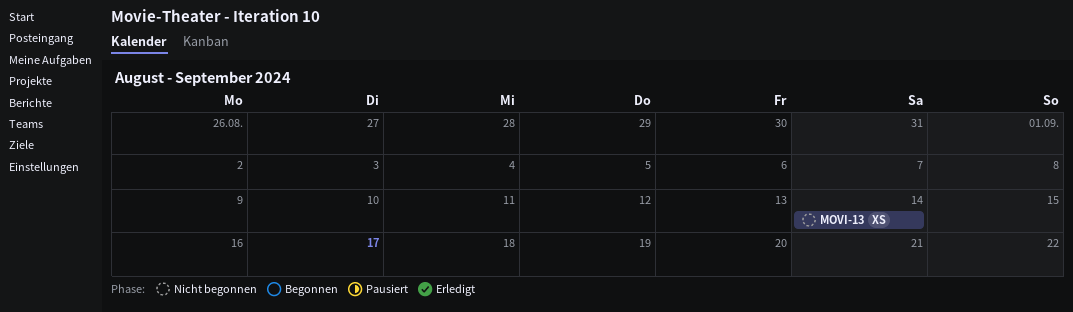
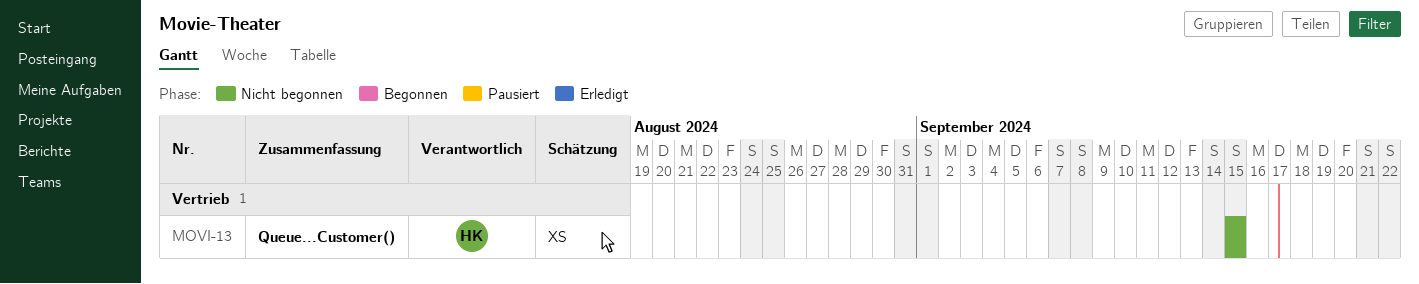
MOVI-13, start: Sep 14 -> Sep 15
MOVI-13, due: Sep 14 -> Sep 15

